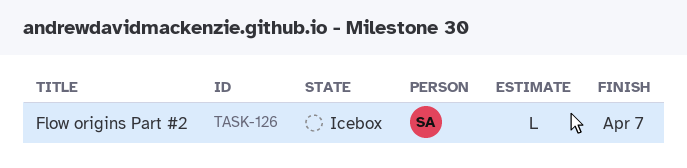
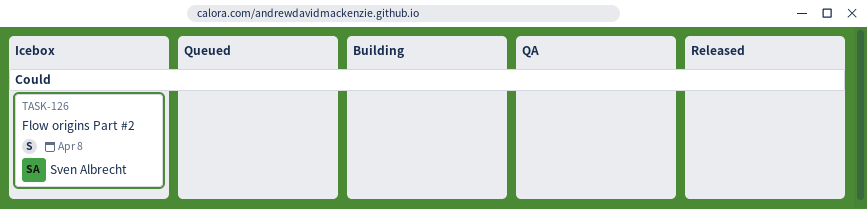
TASK-126, estimate: L -> S
TASK-126, due: Apr 7 -> Apr 8

